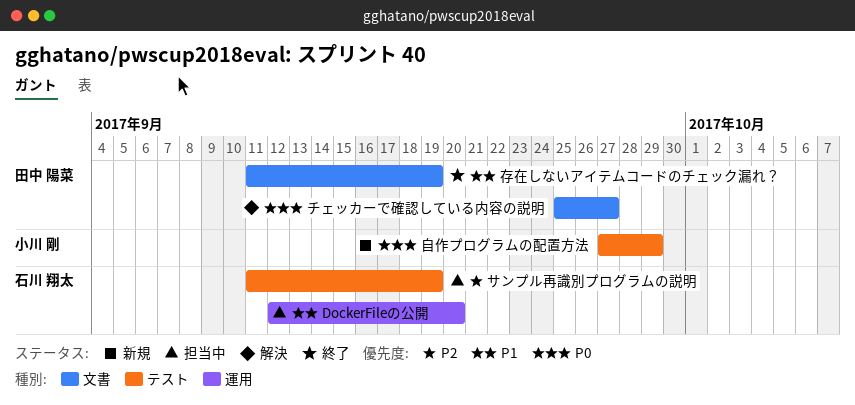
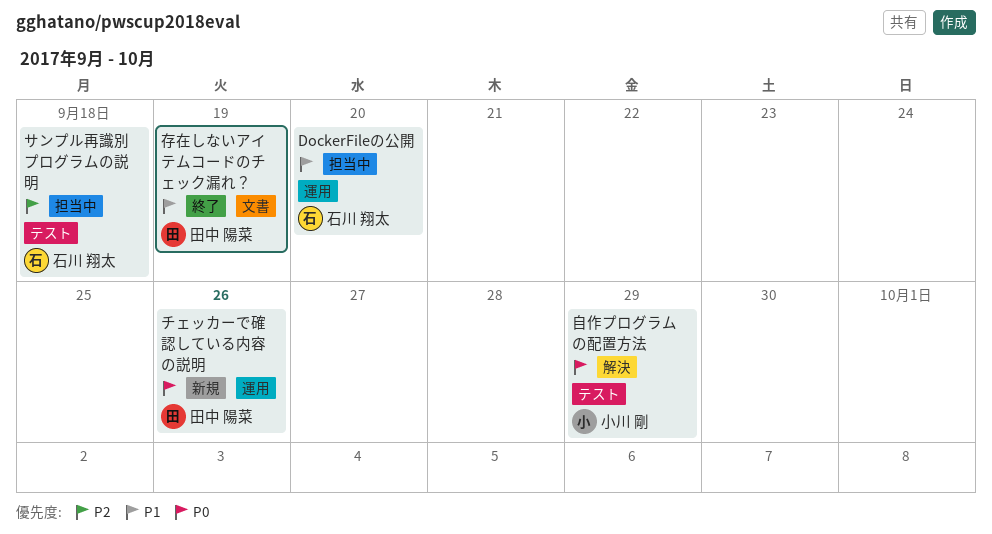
サンプル再識別プログラムの説明, due: Sep 19 -> Sep 18
チェッカーで確認している内容の説明, status: 解決 -> 新規
チェッカーで確認している内容の説明, label: 文書 -> 運用
チェッカーで確認している内容の説明, due: Sep 27 -> Sep 26
自作プログラムの配置方法, status: 新規 -> 解決

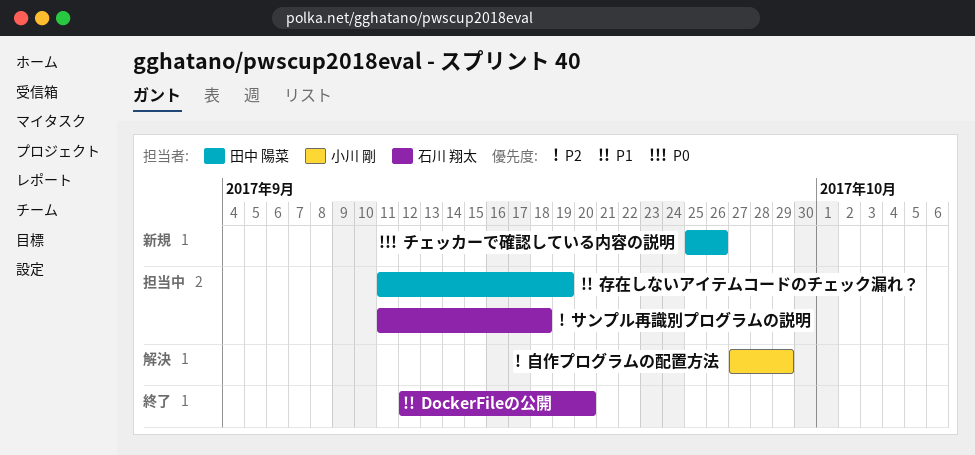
DockerFileの公開, status: 担当中 -> 終了
存在しないアイテムコードのチェック漏れ？, status: 終了 -> 担当中
自作プログラムの配置方法, priority: P0 -> P2

